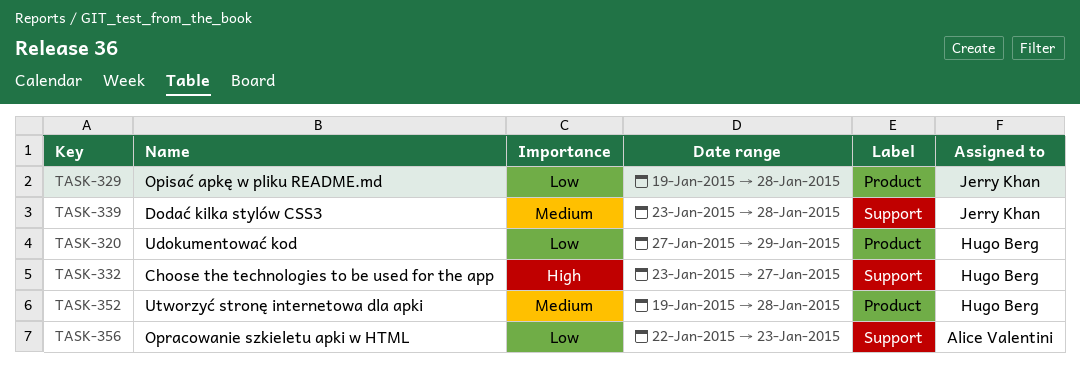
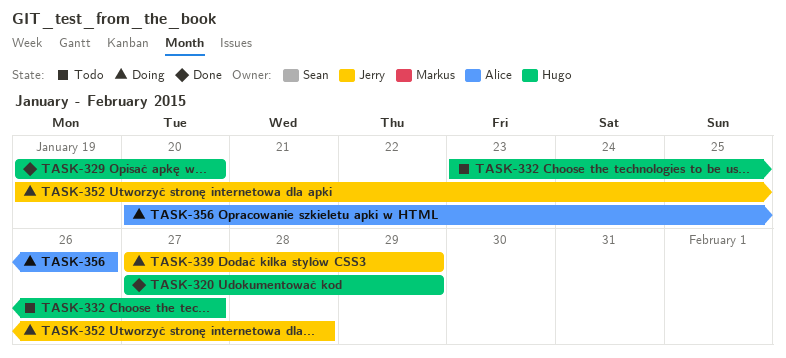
TASK-329, owner: Jerry Khan -> Hugo Berg
TASK-329, due: Jan 28 -> Jan 20
TASK-339, start: Jan 23 -> Jan 27
TASK-339, due: Jan 28 -> Jan 29
TASK-352, owner: Hugo Berg -> Jerry Khan
TASK-356, start: Jan 22 -> Jan 20
TASK-356, due: Jan 23 -> Jan 26

